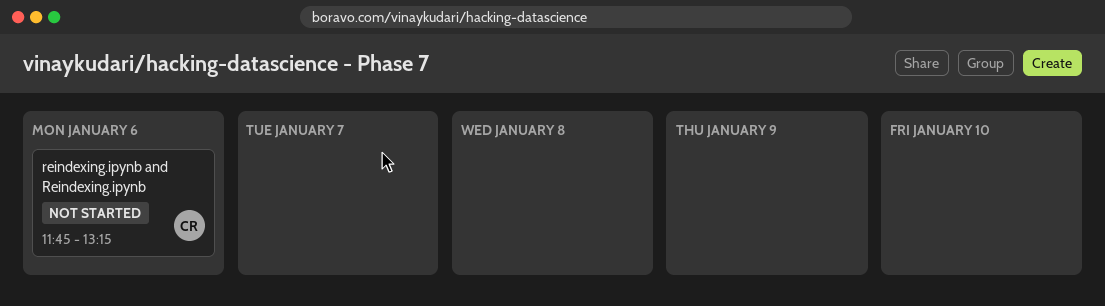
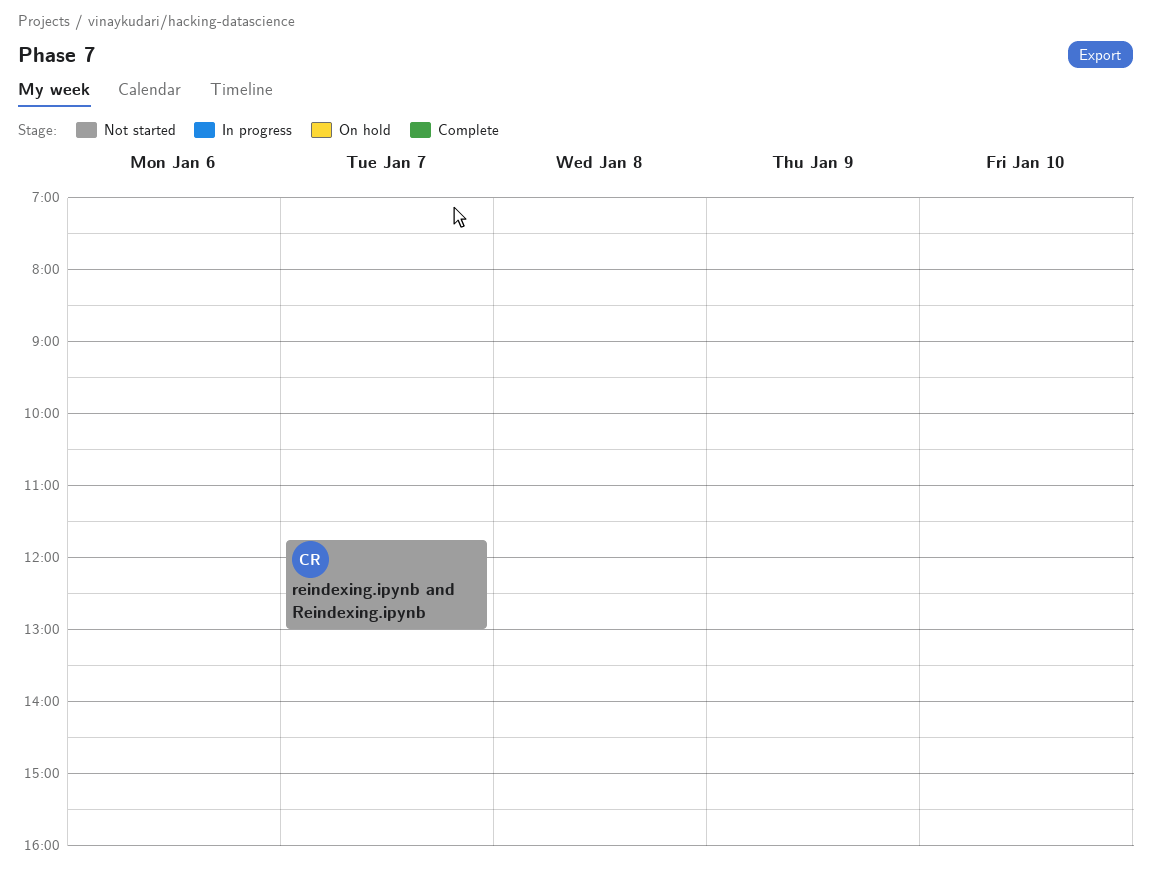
reindexing.ipynb and Reindexing.ipynb, day: Jan 6 -> Jan 7
reindexing.ipynb and Reindexing.ipynb, ends: 13:15 -> 13:00

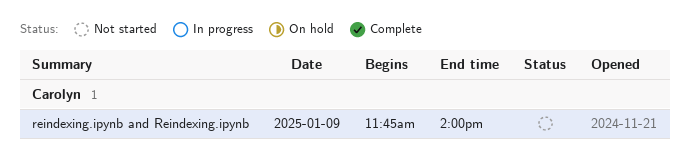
reindexing.ipynb and Reindexing.ipynb, day: Jan 7 -> Jan 9
reindexing.ipynb and Reindexing.ipynb, ends: 13:00 -> 14:00

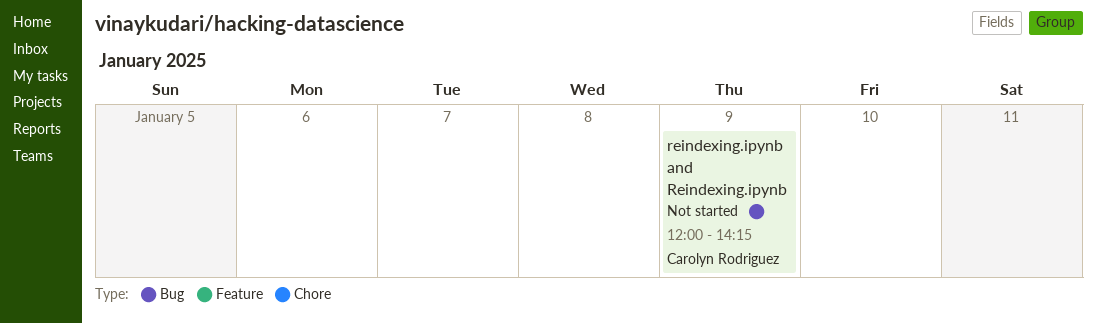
reindexing.ipynb and Reindexing.ipynb, begins: 11:45 -> 12:00
reindexing.ipynb and Reindexing.ipynb, ends: 14:00 -> 14:15

